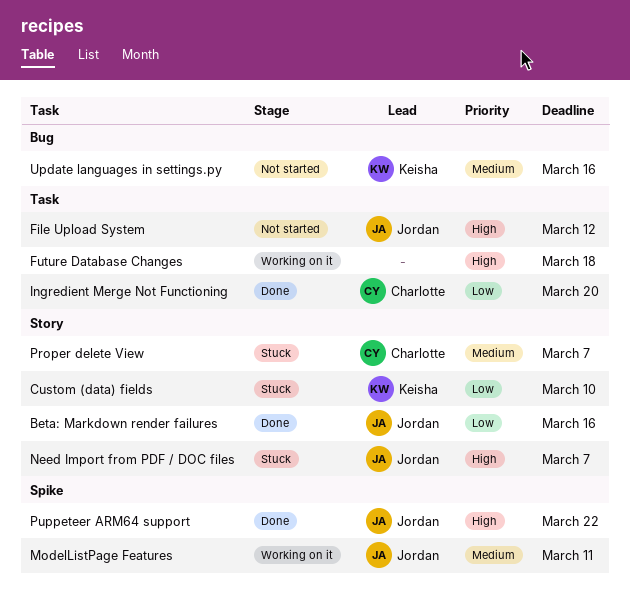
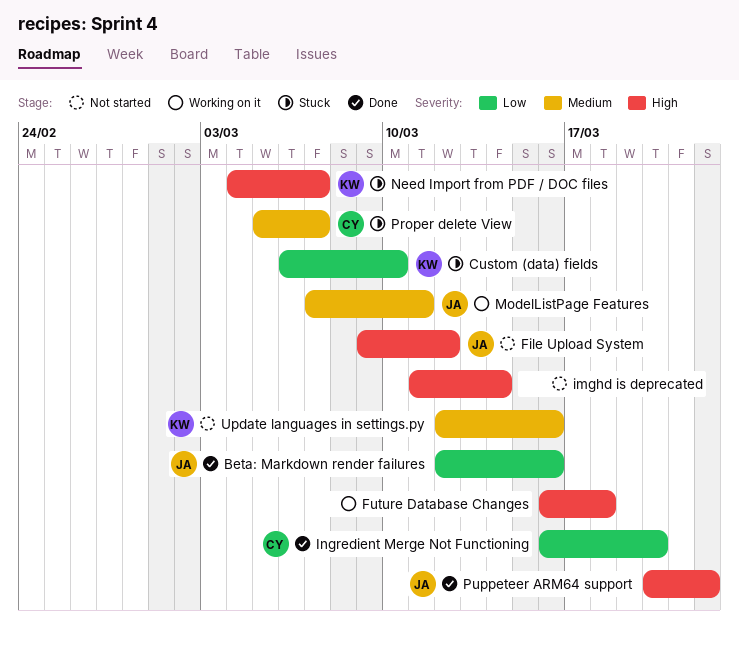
imghd is deprecated: none -> present
Need Import from PDF / DOC files, owner: Jordan -> Keisha

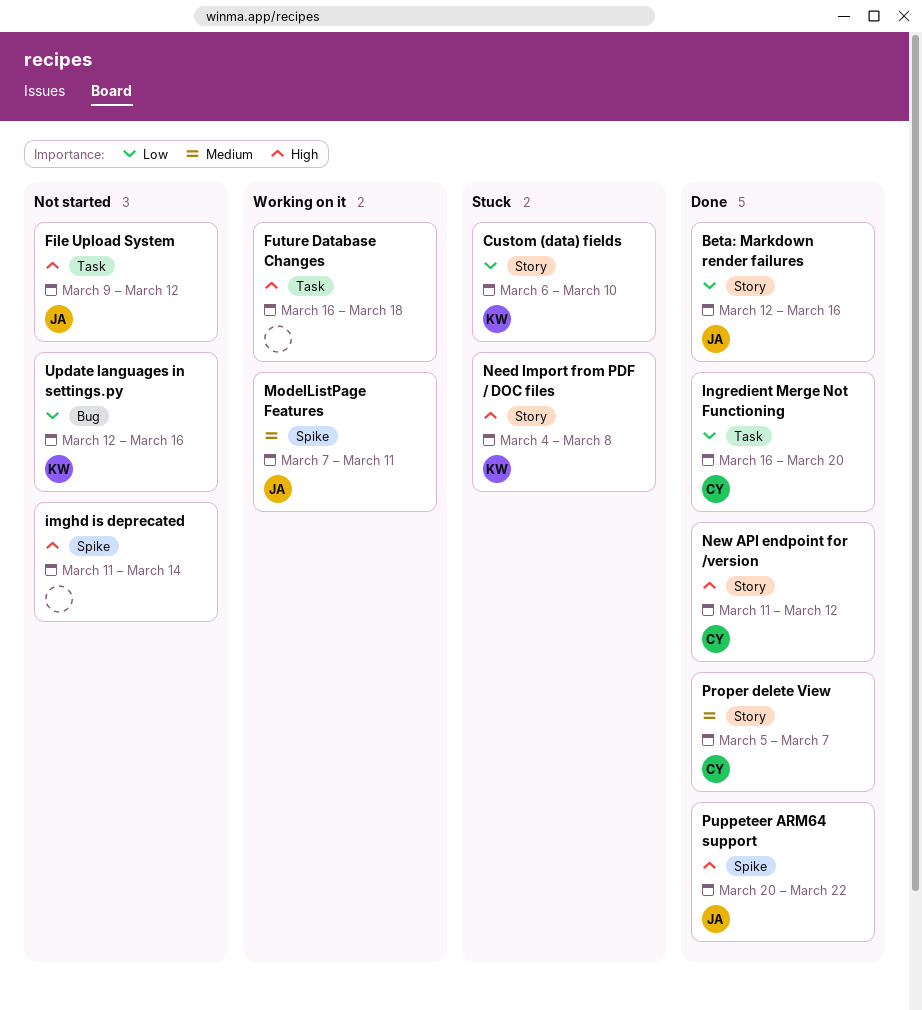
Need Import from PDF / DOC files, due: Mar 7 -> Mar 8
New API endpoint for /version: none -> present
Proper delete View, status: Stuck -> Done
Update languages in settings.py, priority: Medium -> Low

